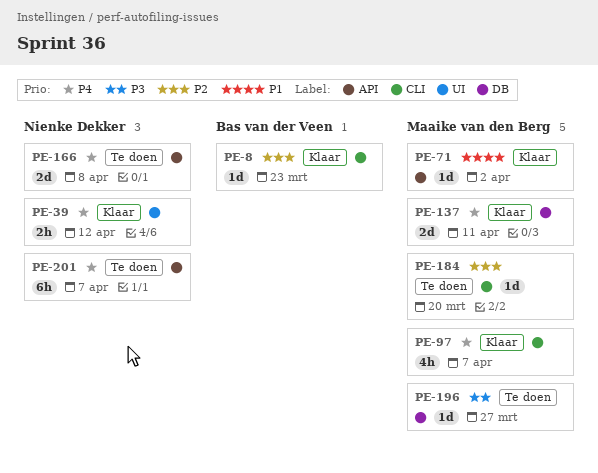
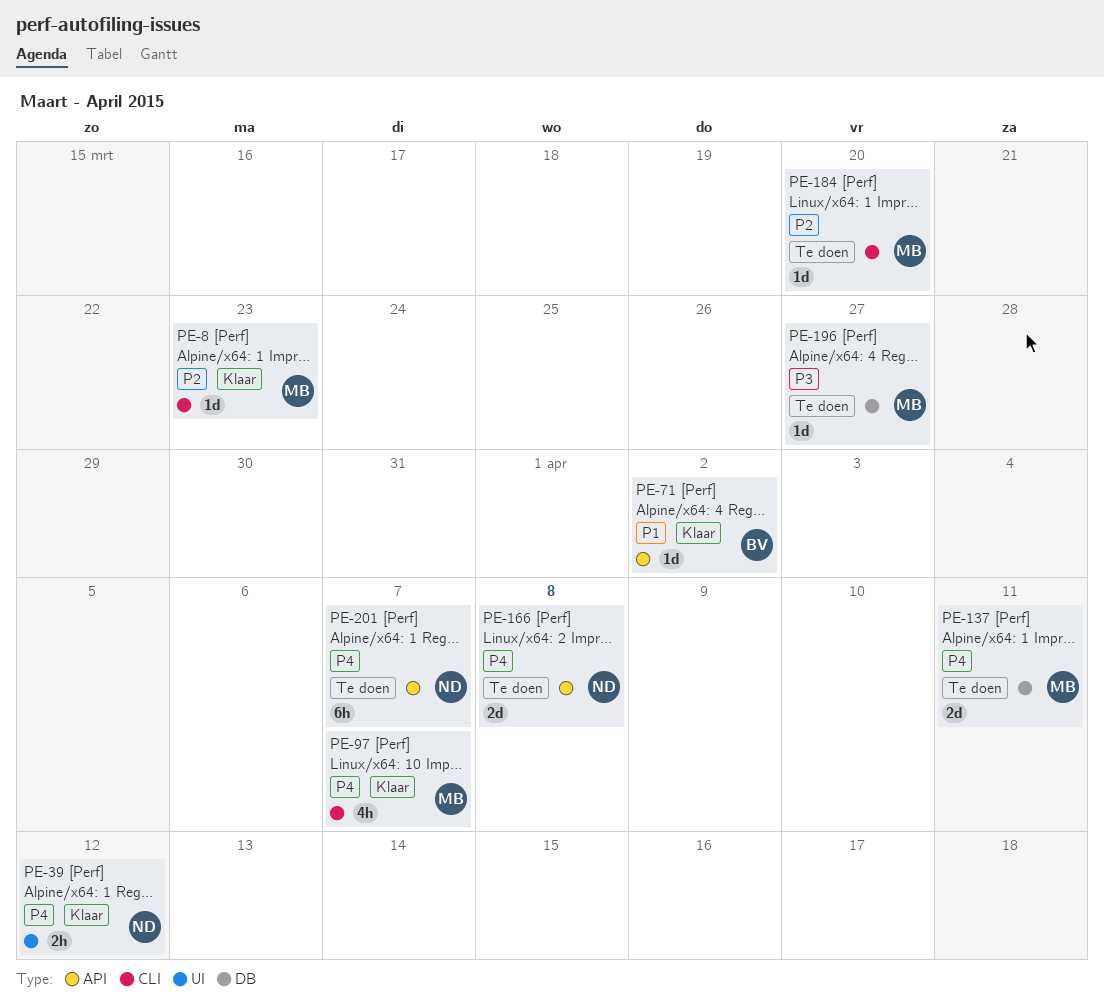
PE-8, owner: Bas van der Veen -> Maaike van den Berg
PE-71, owner: Maaike van den Berg -> Bas van der Veen
PE-137, status: Klaar -> Te doen

